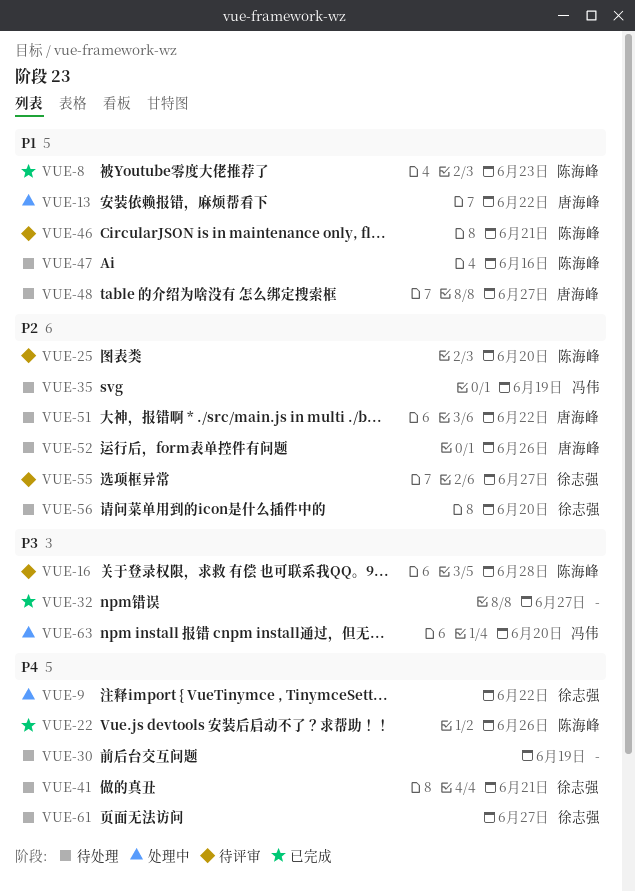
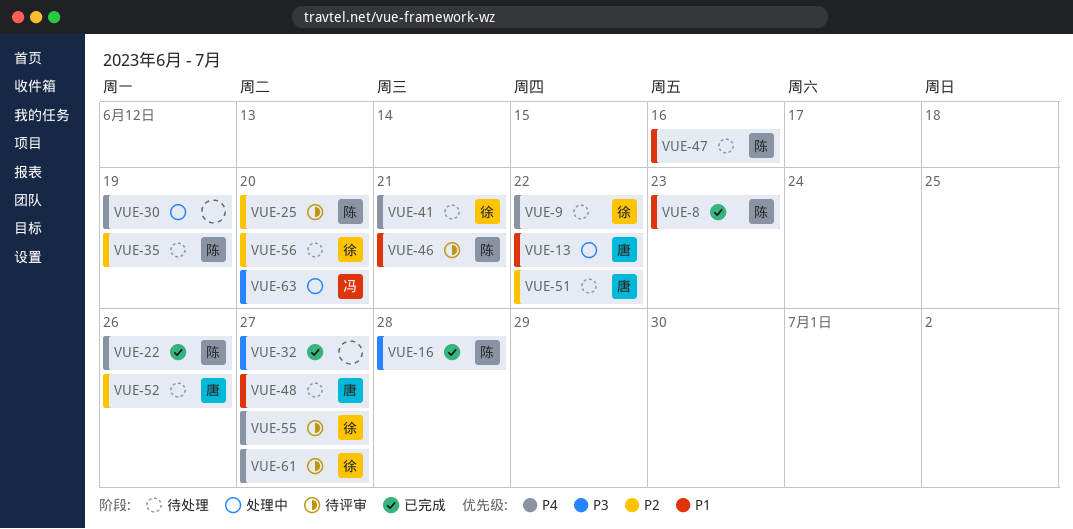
VUE-9, status: 处理中 -> 待处理
VUE-16, status: 待评审 -> 已完成
VUE-30, status: 待处理 -> 处理中
VUE-35, owner: 冯伟 -> 陈海峰
VUE-55, priority: P2 -> P4
VUE-61, status: 待处理 -> 待评审

